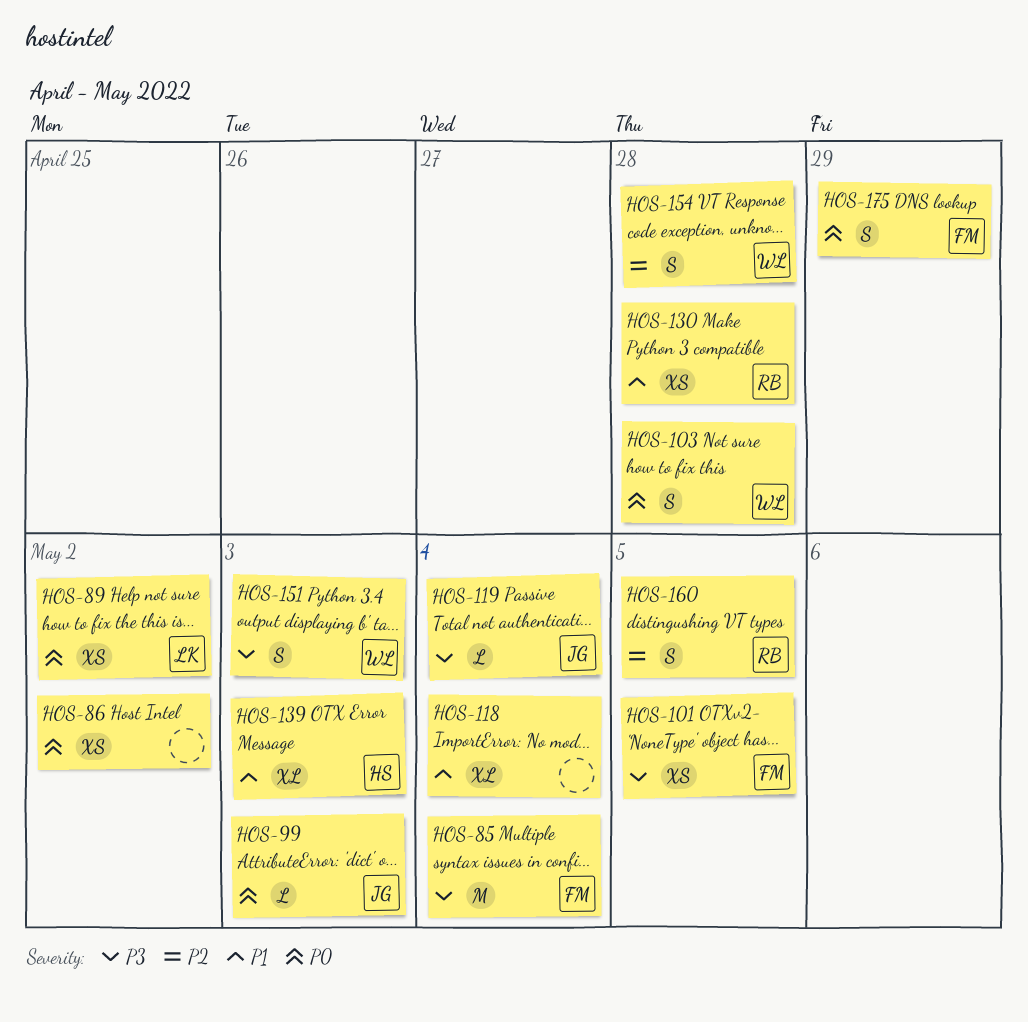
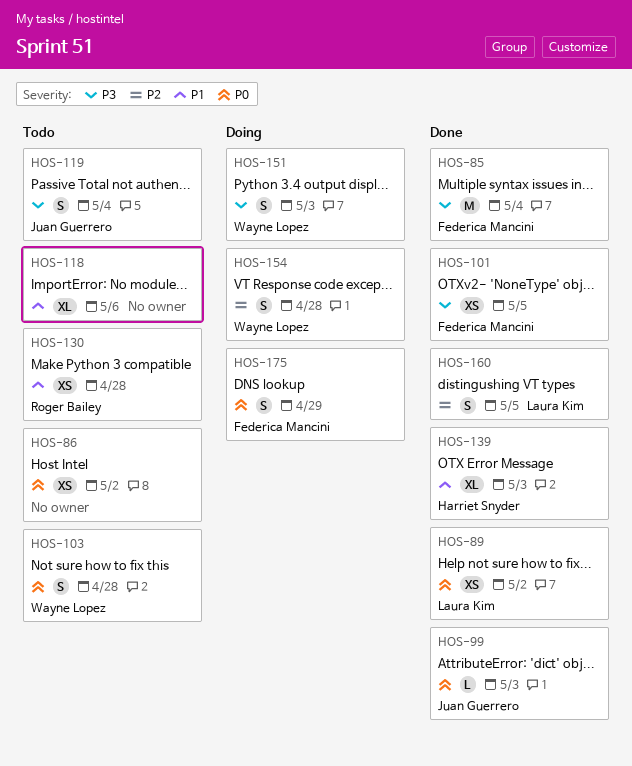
HOS-118, due: May 4 -> May 6
HOS-119, estimate: L -> S
HOS-160, owner: Roger Bailey -> Laura Kim

